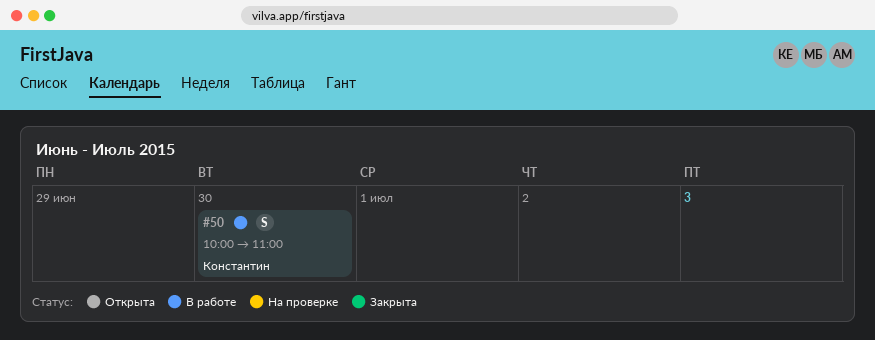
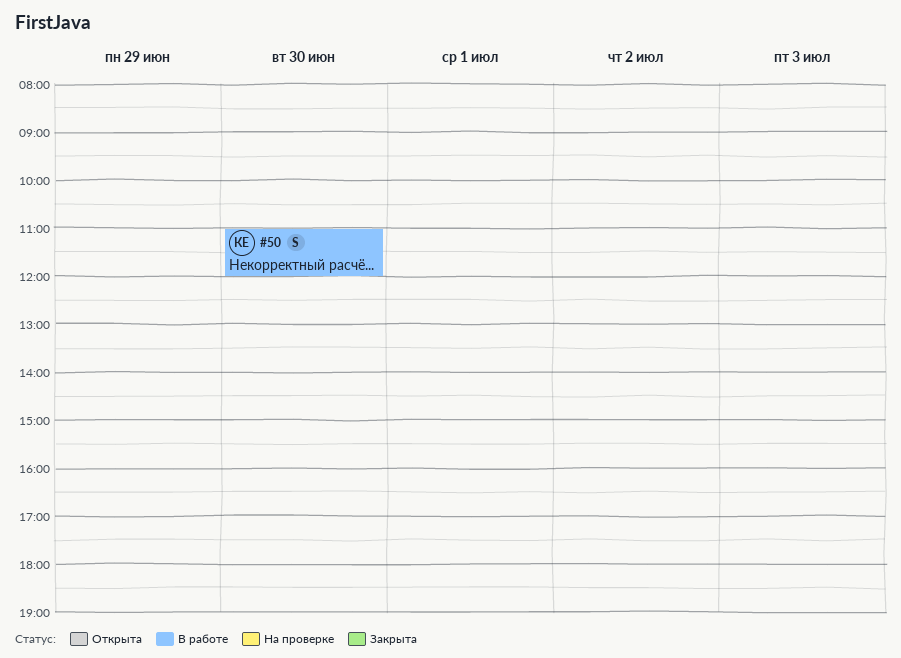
#50, begins: 10:00 -> 11:00
#50, ends: 11:00 -> 12:00

